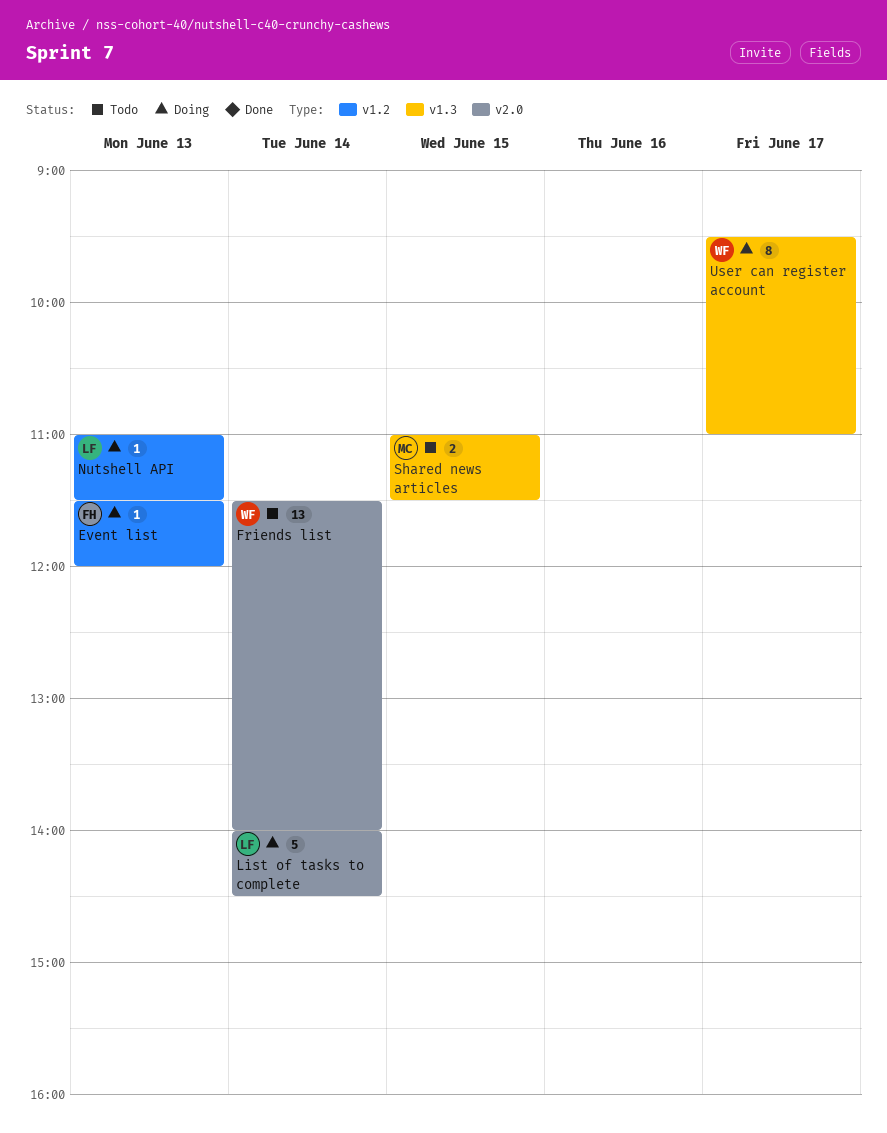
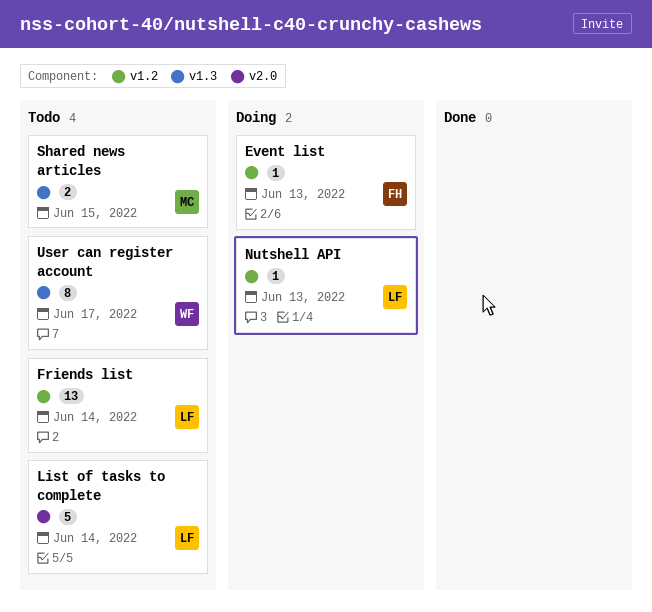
Friends list, owner: WF -> LF
Friends list, label: v2.0 -> v1.2
List of tasks to complete, status: Doing -> Todo
User can register account, status: Doing -> Todo

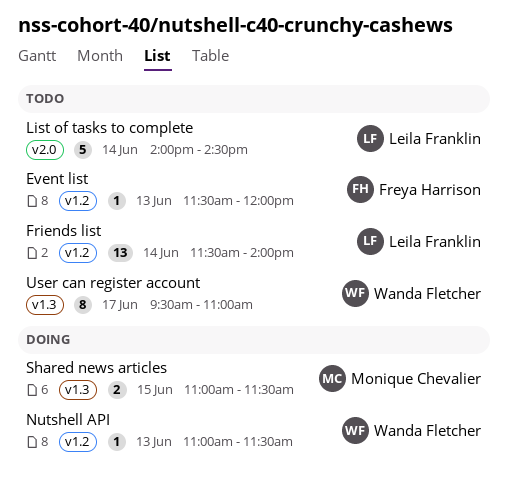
Event list, status: Doing -> Todo
Nutshell API, owner: Leila Franklin -> Wanda Fletcher
Shared news articles, status: Todo -> Doing

